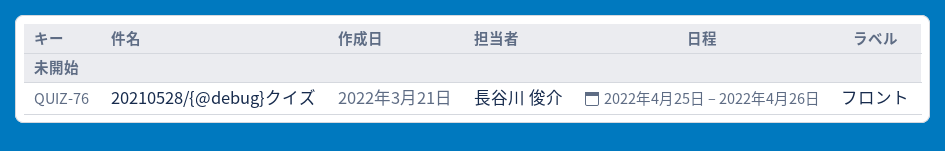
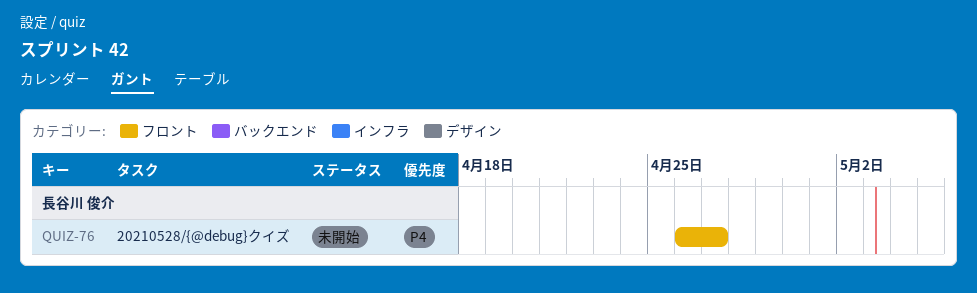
QUIZ-76, start: Apr 25 -> Apr 26
QUIZ-76, due: Apr 26 -> Apr 27

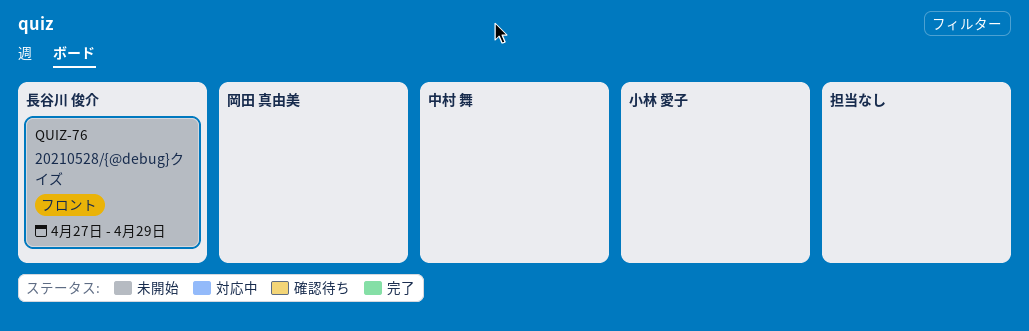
QUIZ-76, start: Apr 26 -> Apr 27
QUIZ-76, due: Apr 27 -> Apr 29

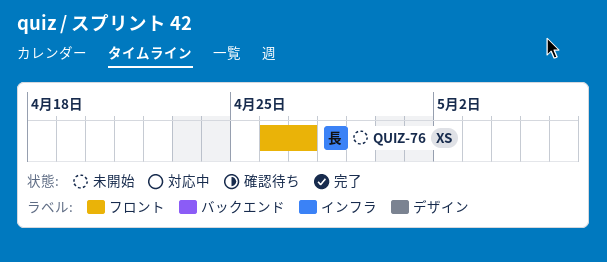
QUIZ-76, start: Apr 27 -> Apr 26
QUIZ-76, due: Apr 29 -> Apr 27

